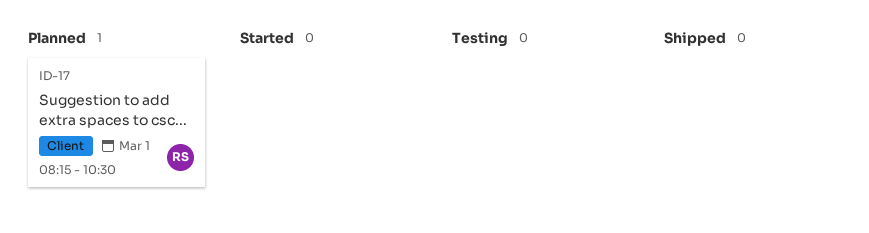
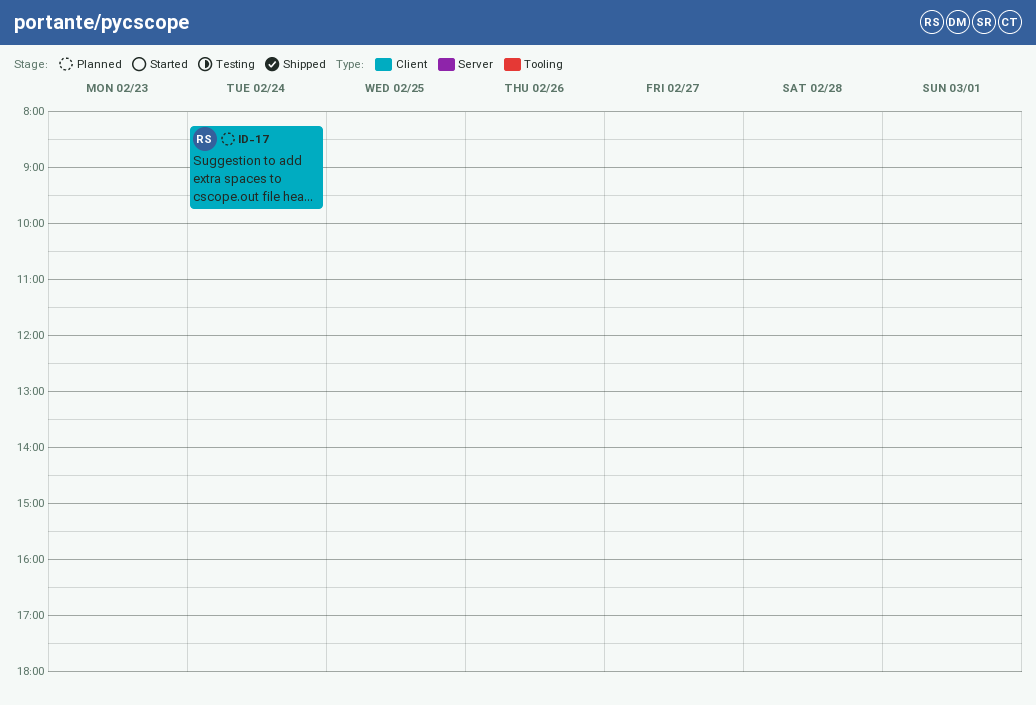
ID-17, day: Mar 1 -> Feb 24
ID-17, ends: 10:30 -> 09:45

